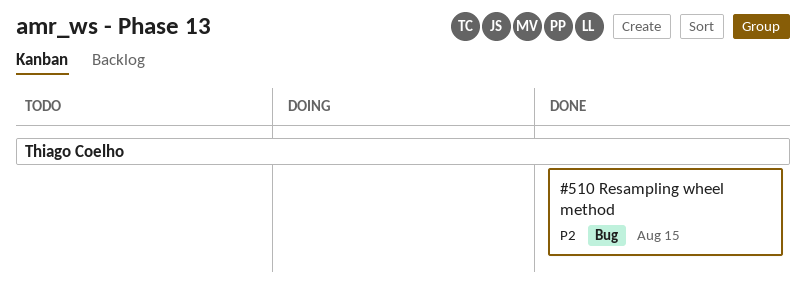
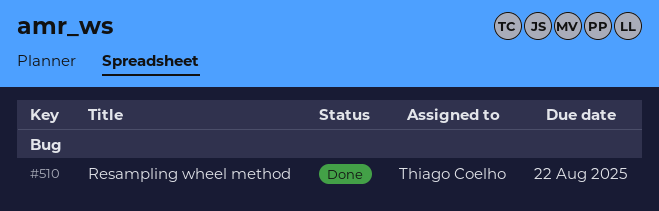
#510, due: Aug 15 -> Aug 22

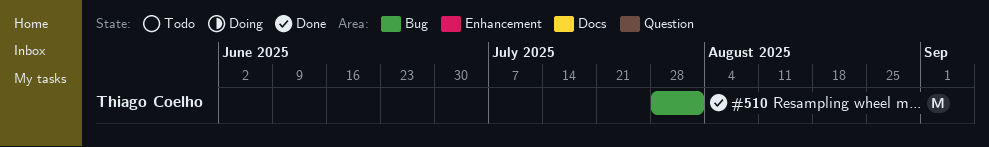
#510, due: Aug 22 -> Aug 1

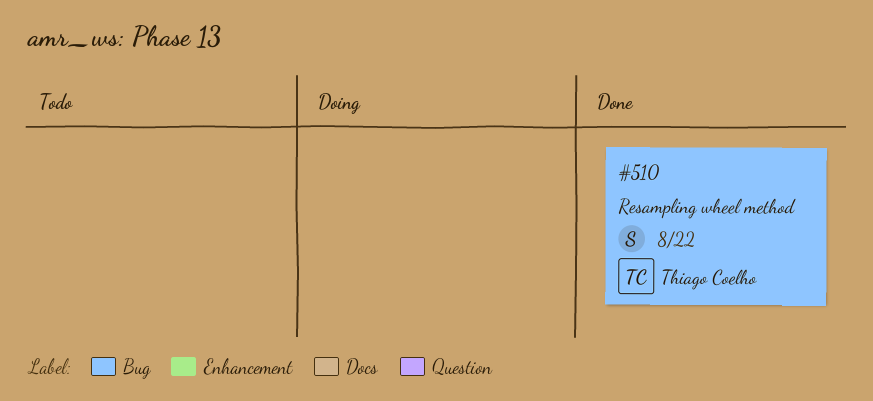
#510, estimate: M -> S
#510, due: Aug 1 -> Aug 22

